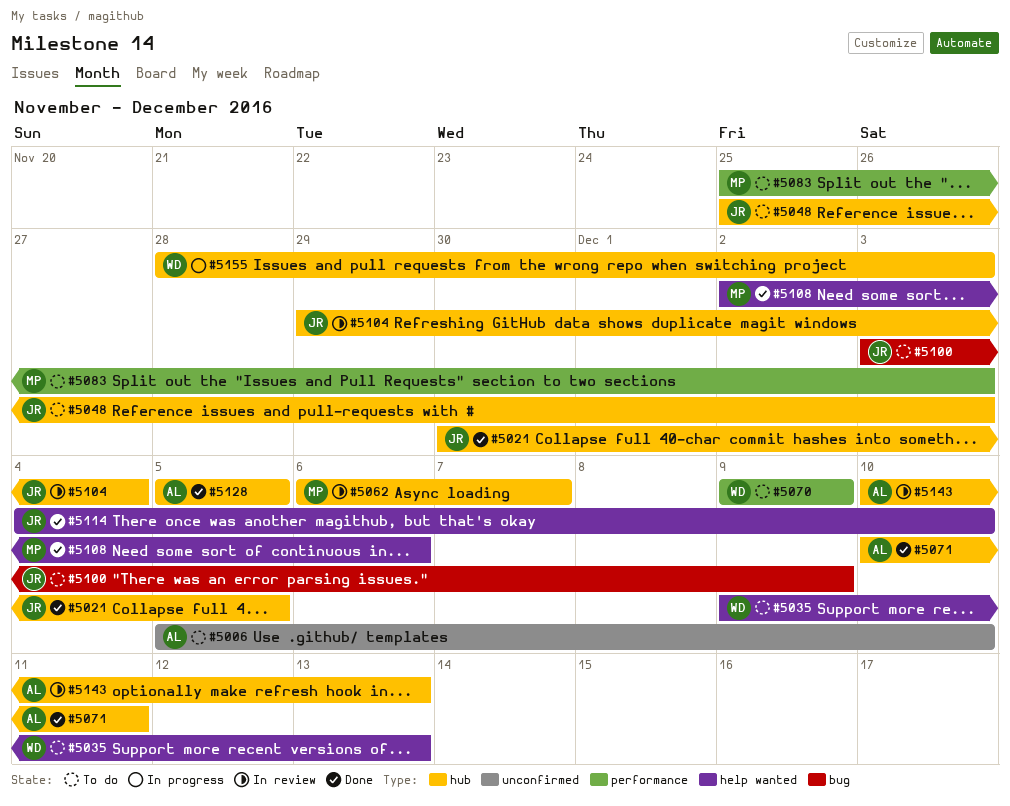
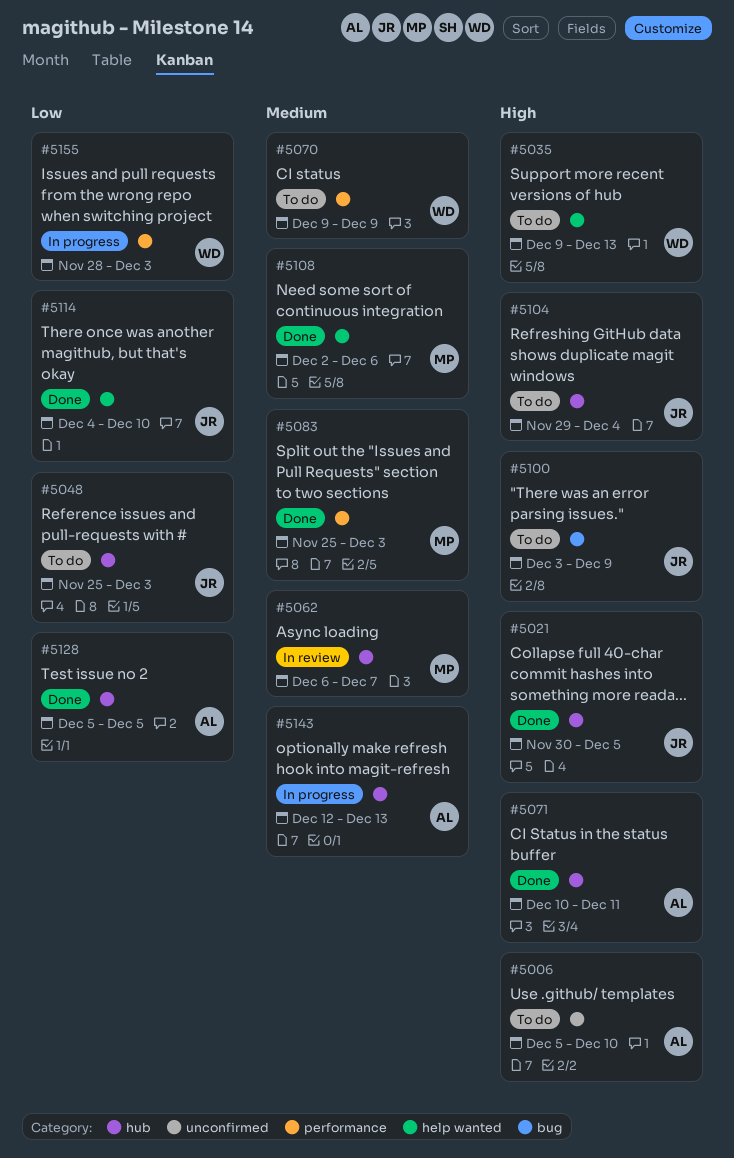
#5083, status: To do -> Done
#5104, status: In review -> To do
#5143, status: In review -> In progress
#5143, start: Dec 10 -> Dec 12
#5155, label: hub -> performance

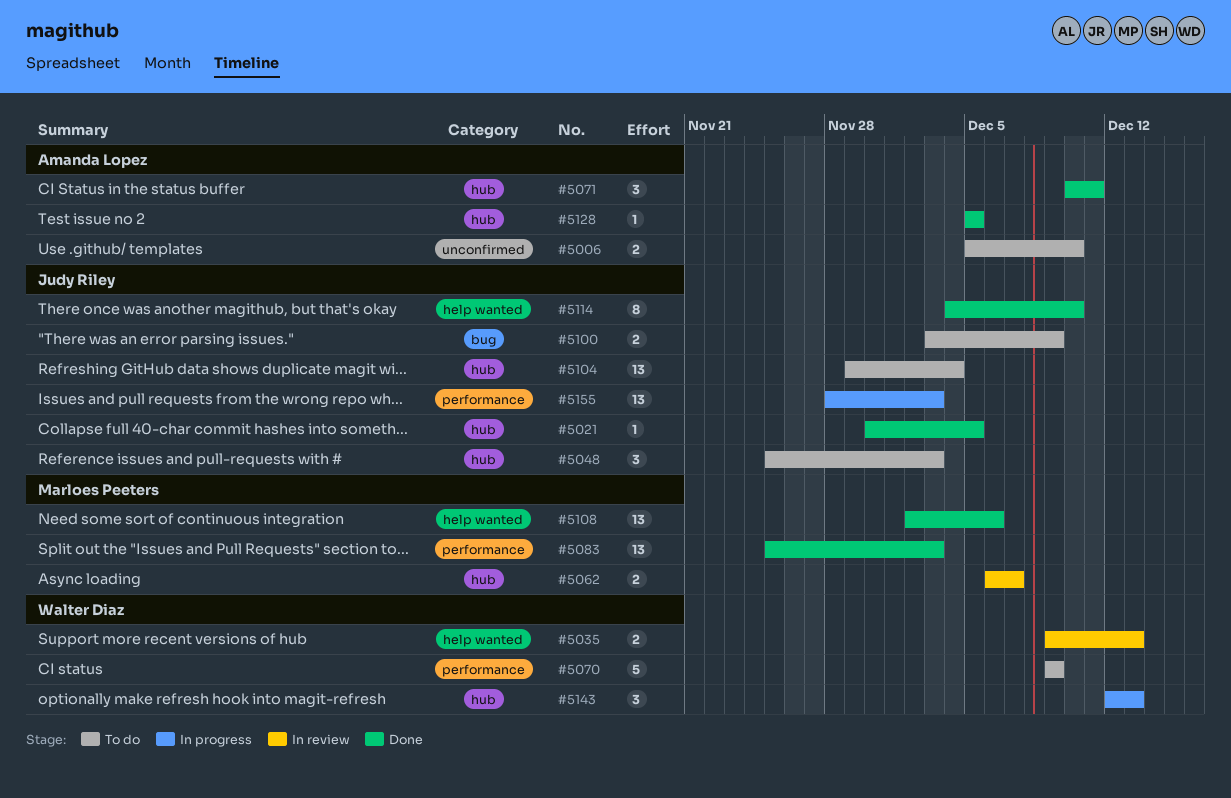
#5035, status: To do -> In review
#5143, owner: Amanda Lopez -> Walter Diaz
#5155, owner: Walter Diaz -> Judy Riley

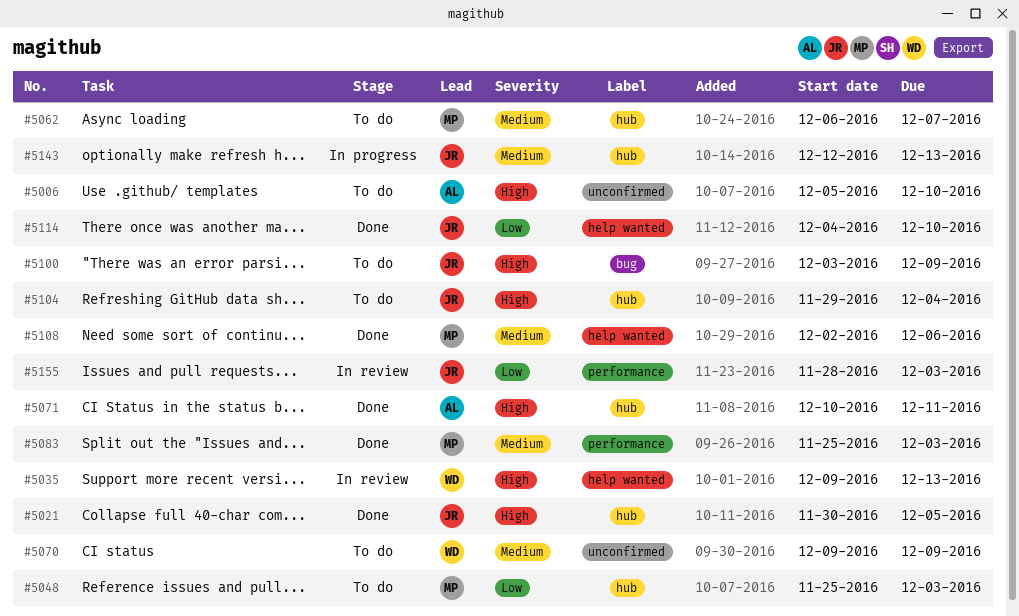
#5048, owner: Judy Riley -> Marloes Peeters
#5062, status: In review -> To do
#5070, label: performance -> unconfirmed
#5128: present -> none
#5143, owner: Walter Diaz -> Judy Riley
#5155, status: In progress -> In review

